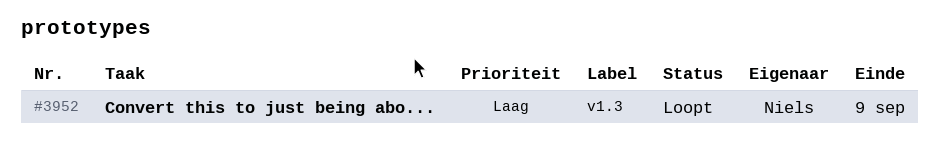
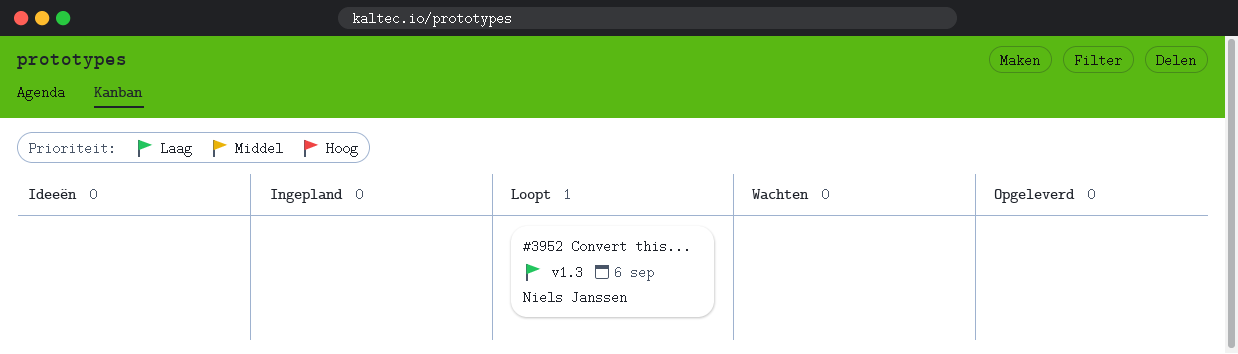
#3952, due: Sep 9 -> Sep 6

